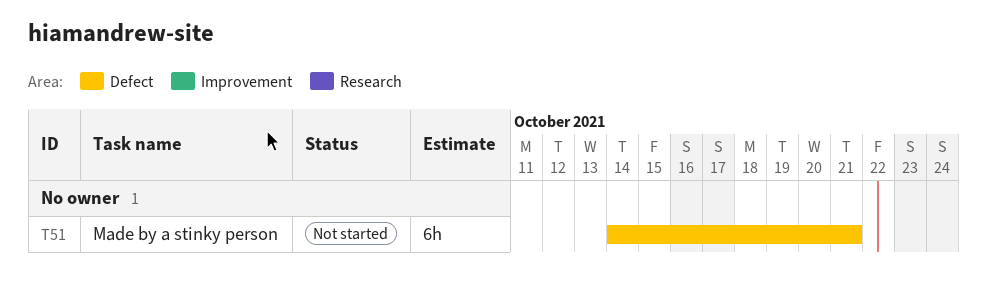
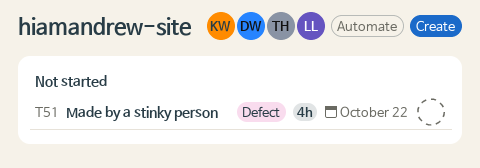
T51, estimate: 6h -> 4h
T51, due: Oct 21 -> Oct 22

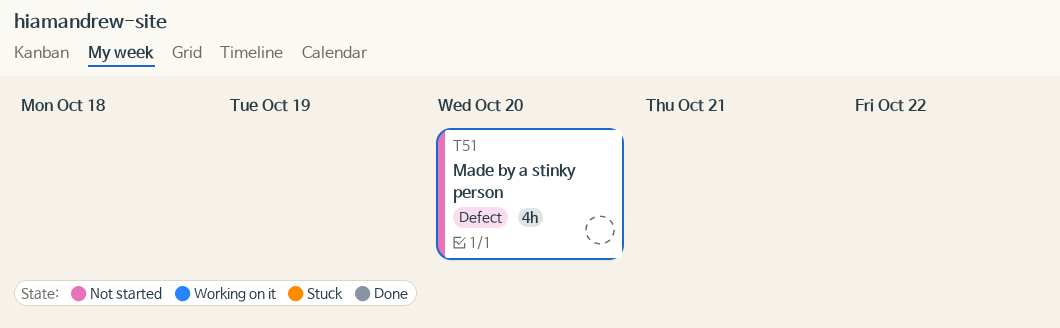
T51, due: Oct 22 -> Oct 20

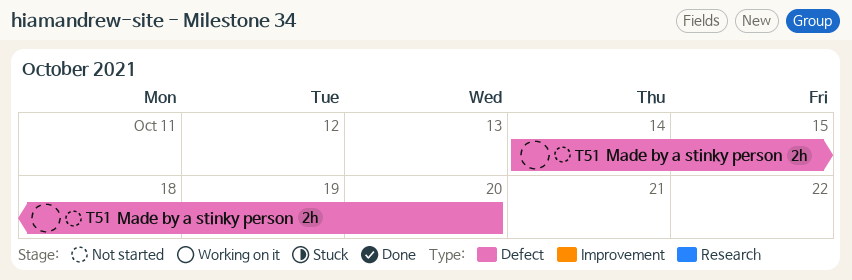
T51, estimate: 4h -> 2h

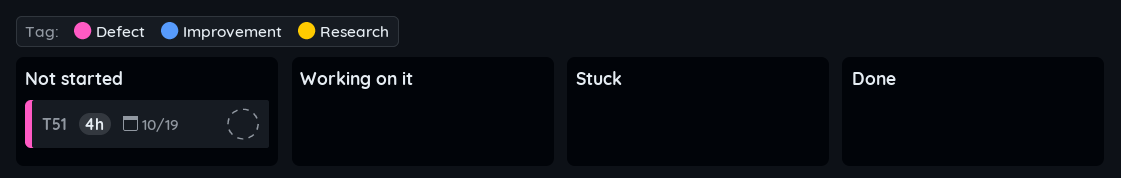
T51, estimate: 2h -> 4h
T51, due: Oct 20 -> Oct 19

